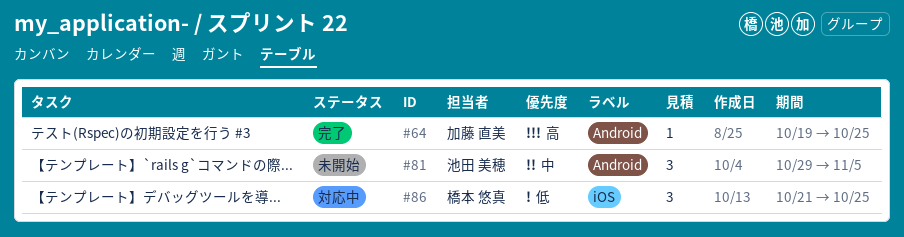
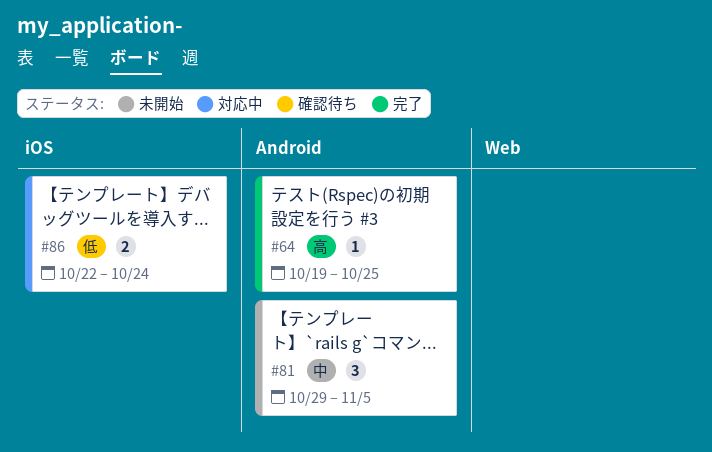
#86, estimate: 3 -> 2
#86, start: Oct 21 -> Oct 22
#86, due: Oct 25 -> Oct 24

